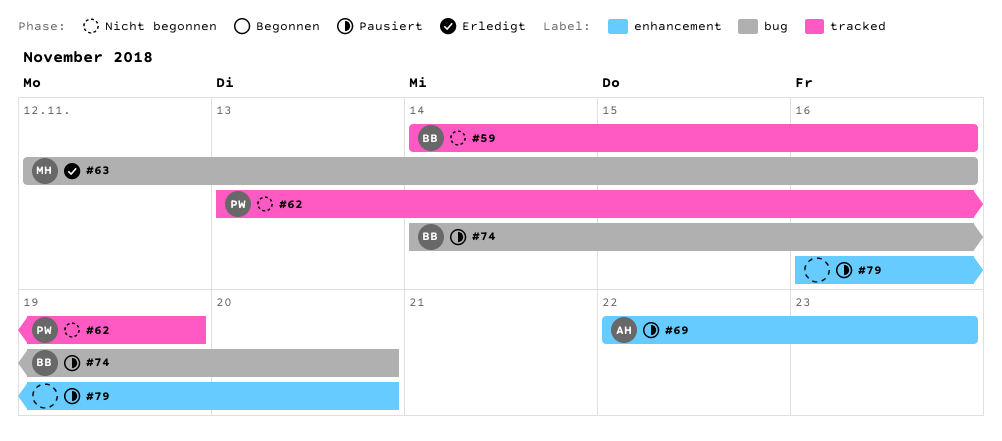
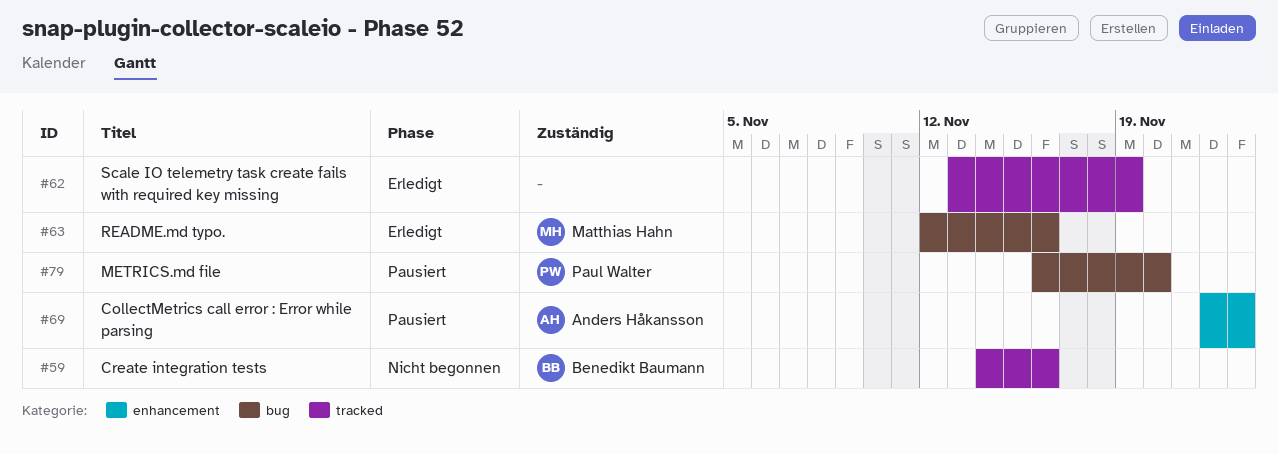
#62, status: Nicht begonnen -> Erledigt
#62, owner: Paul Walter -> none
#74: present -> none
#79, owner: none -> Paul Walter
#79, label: enhancement -> bug

